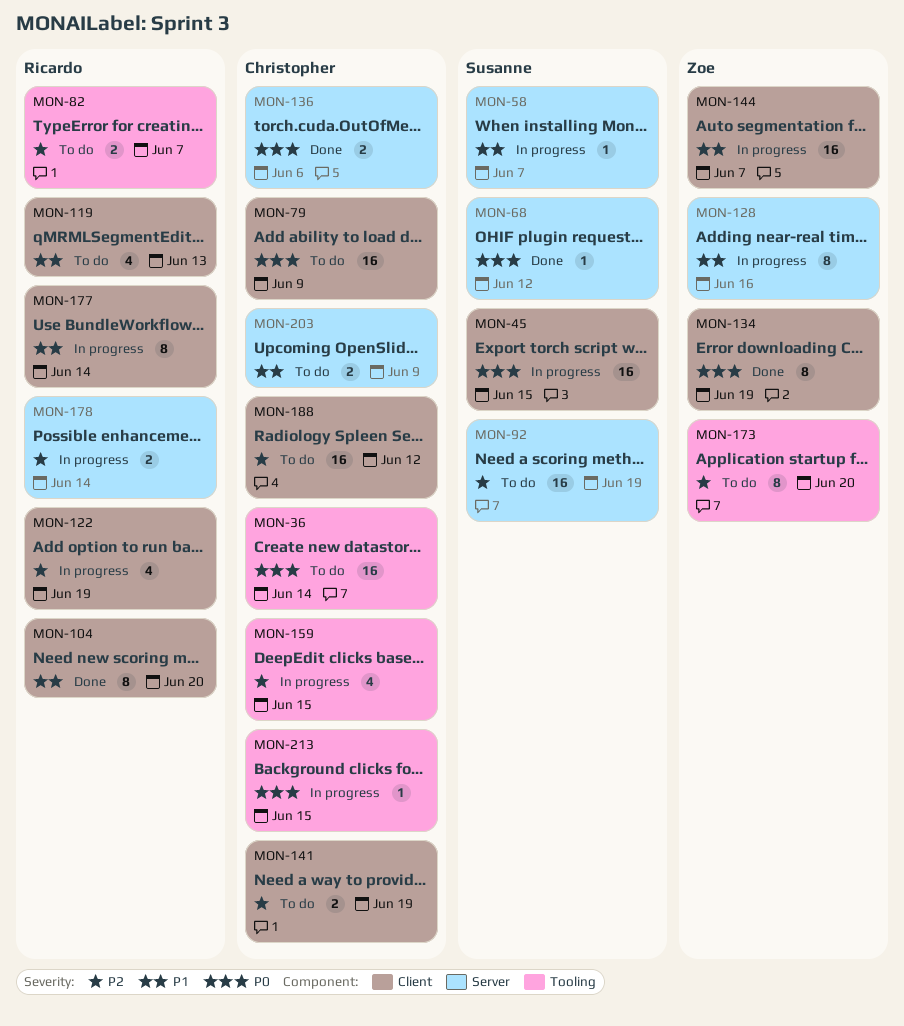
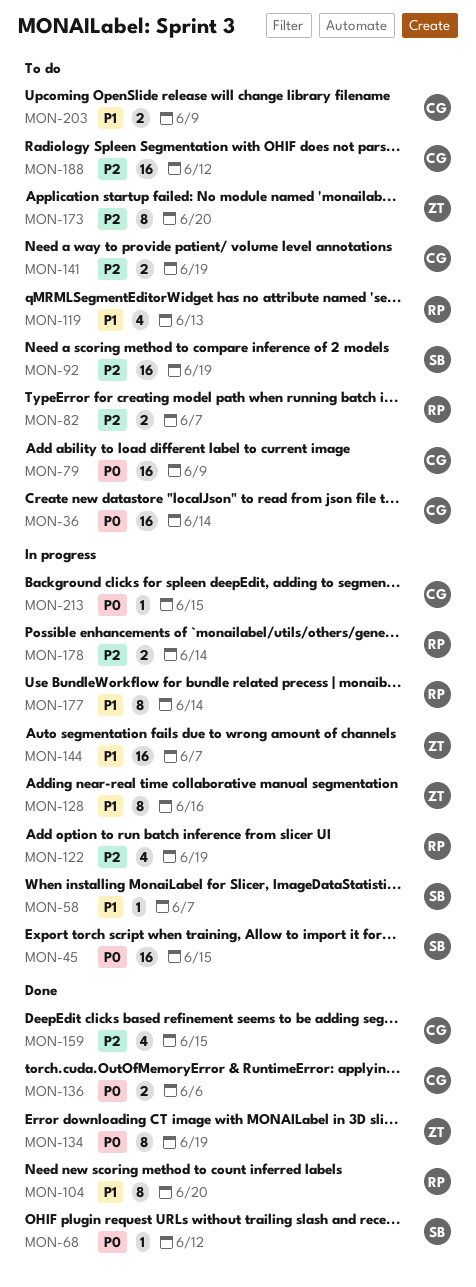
MON-159, status: In progress -> Done

